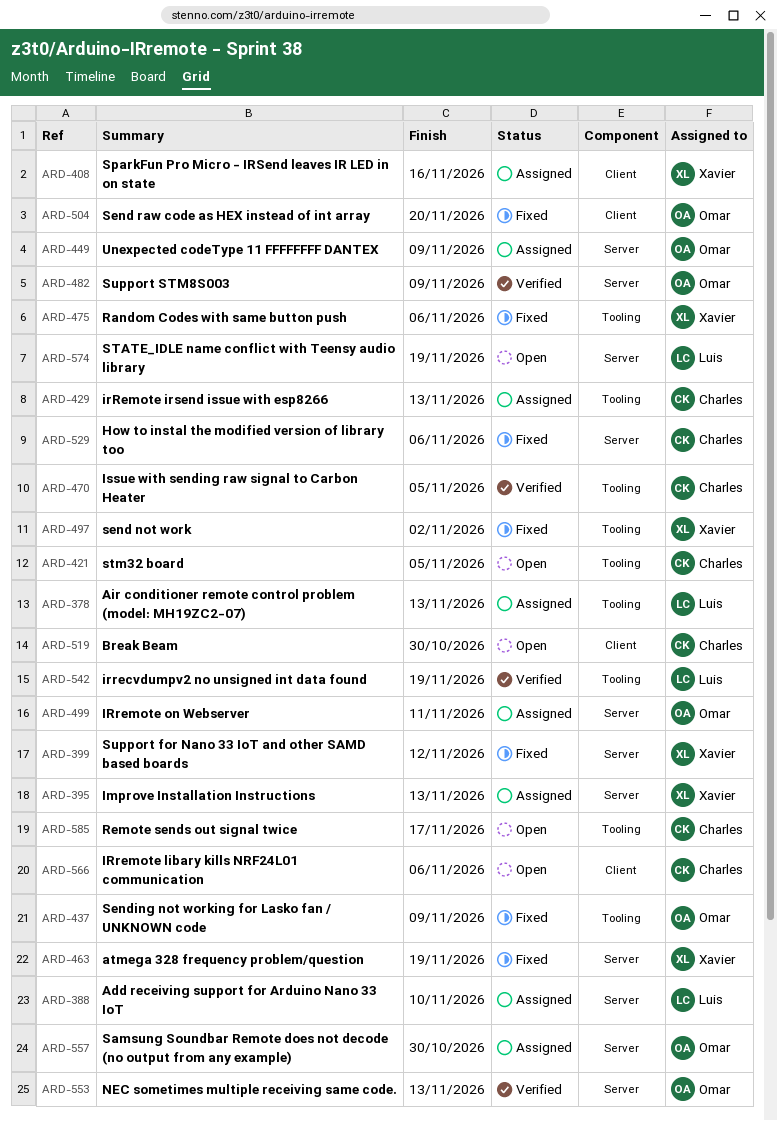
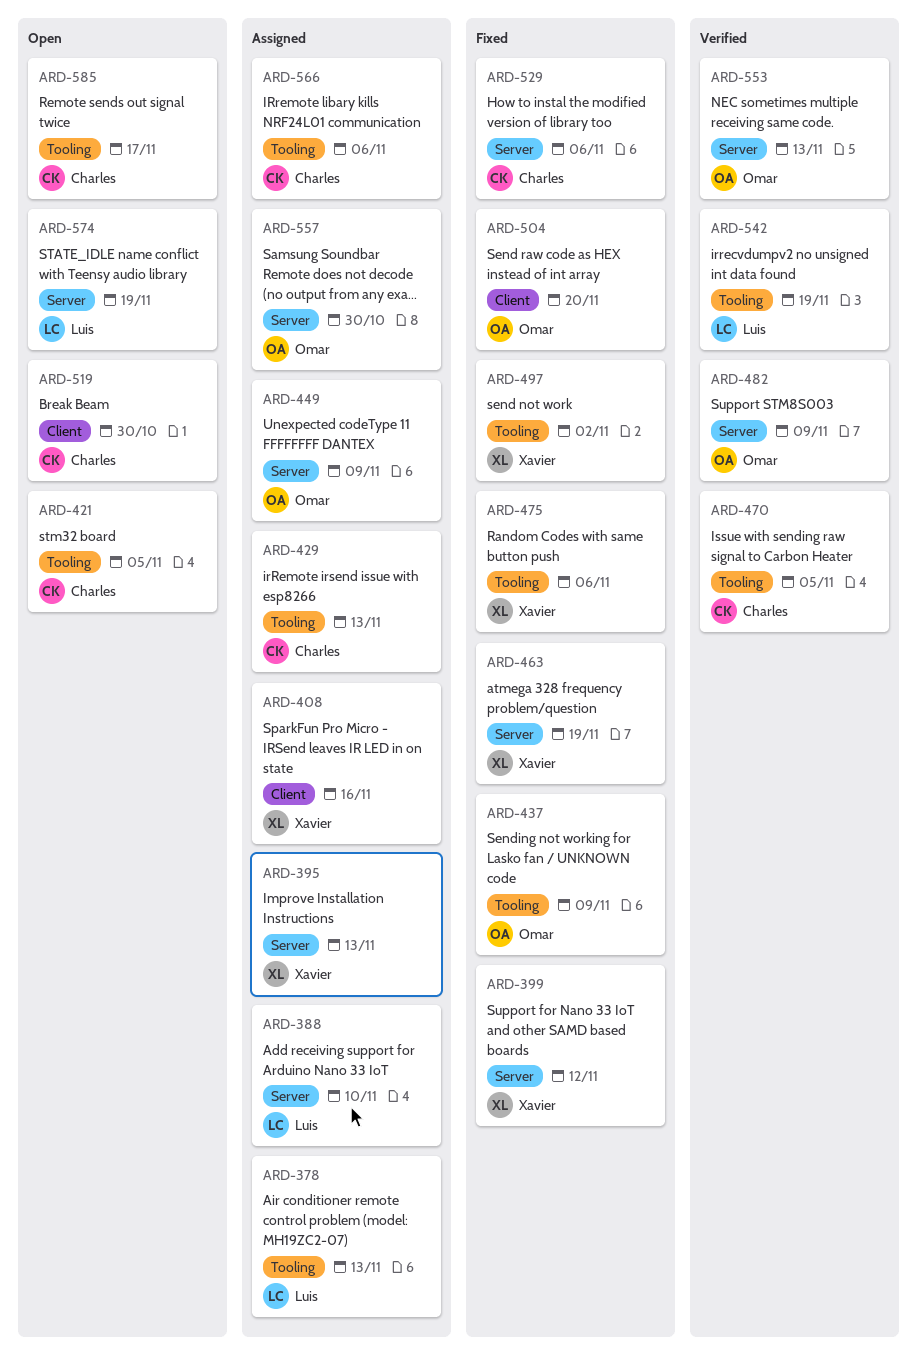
ARD-499: present -> none
ARD-566, status: Open -> Assigned
ARD-566, label: Client -> Tooling

